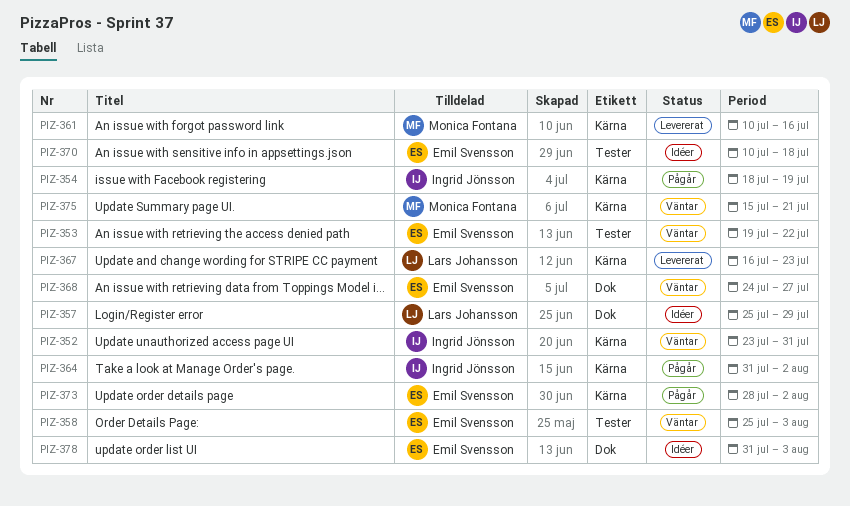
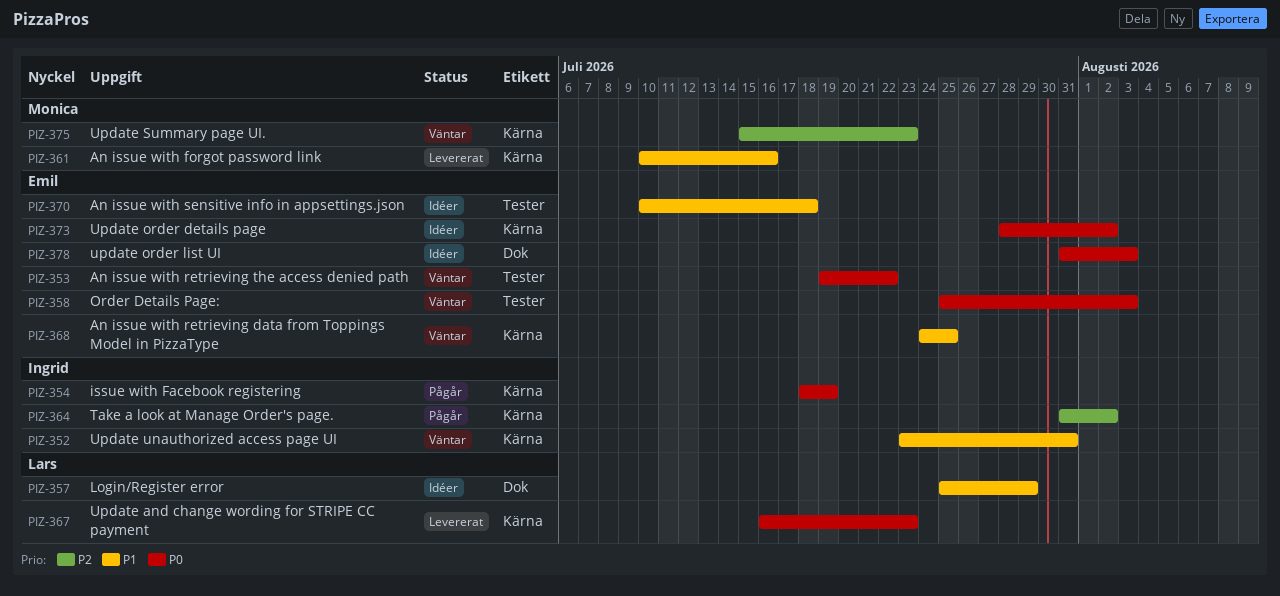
PIZ-368, label: Dok -> Kärna
PIZ-368, due: Jul 27 -> Jul 25
PIZ-373, status: Pågår -> Idéer
PIZ-375, due: Jul 21 -> Jul 23

